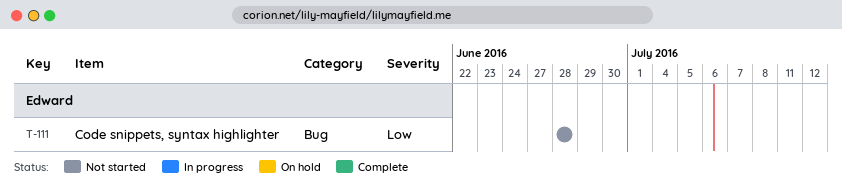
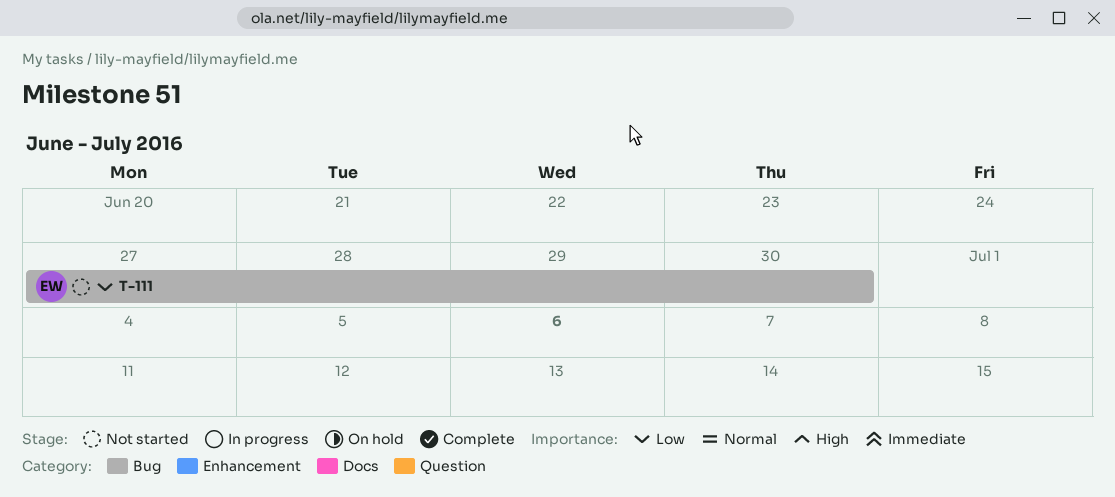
T-111, start: Jun 28 -> Jun 27
T-111, due: Jun 28 -> Jun 30

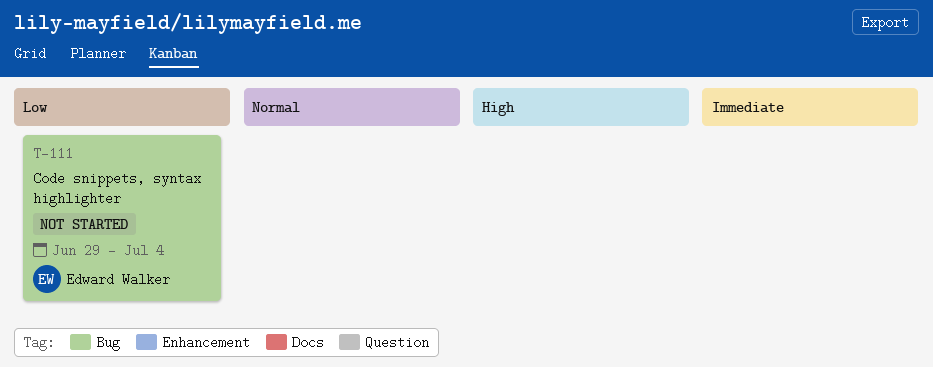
T-111, start: Jun 27 -> Jun 29
T-111, due: Jun 30 -> Jul 4

